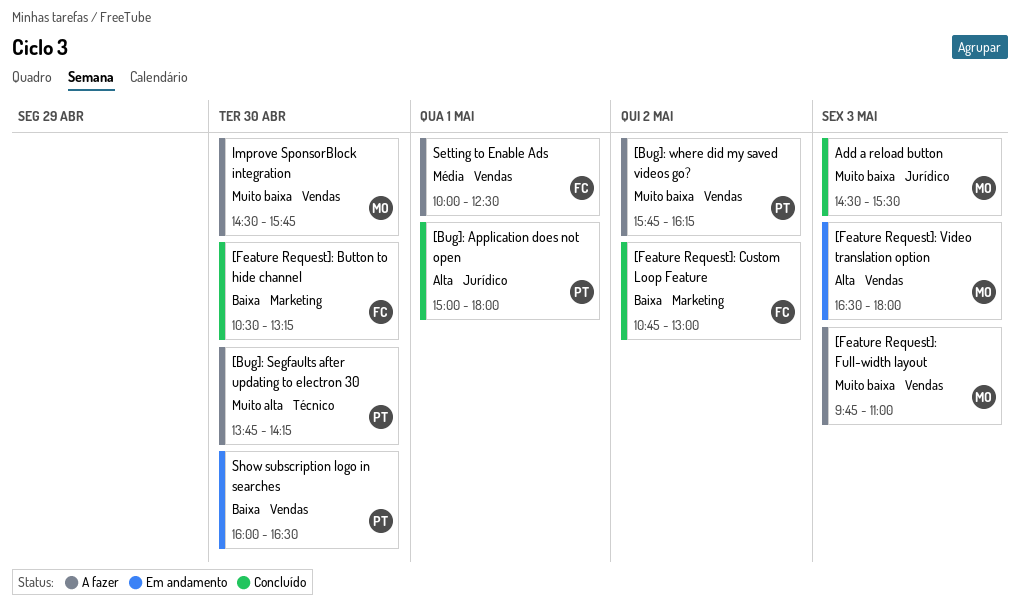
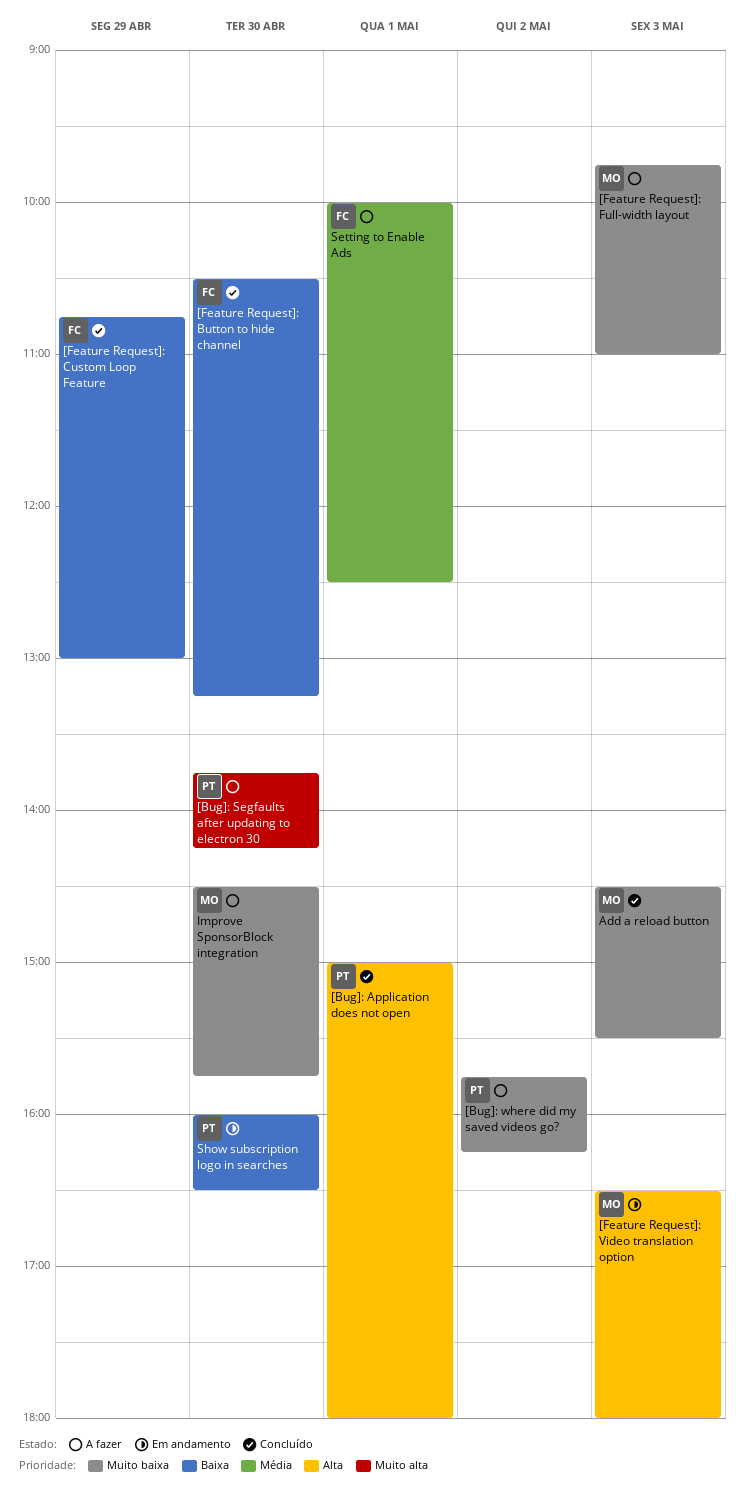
[Feature Request]: Custom Loop Feature, day: May 2 -> Apr 29

